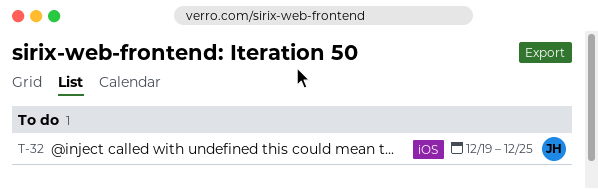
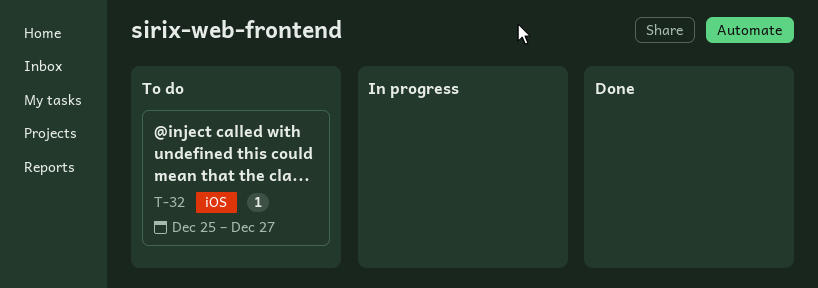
T-32, start: Dec 19 -> Dec 25
T-32, due: Dec 25 -> Dec 27

